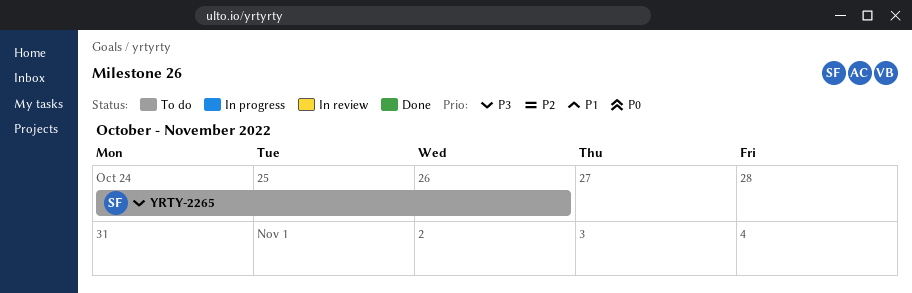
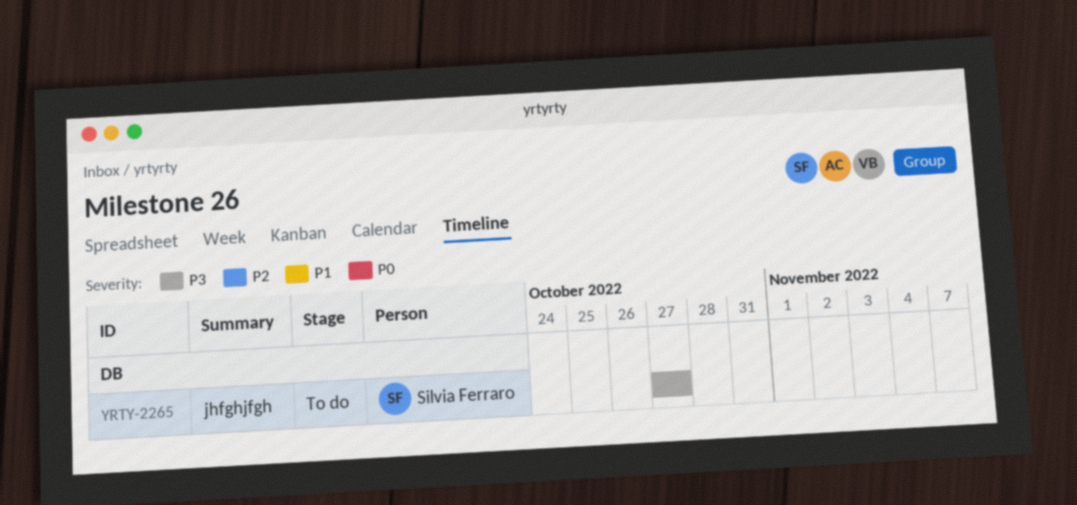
YRTY-2265, start: Oct 24 -> Oct 27
YRTY-2265, due: Oct 26 -> Oct 27

